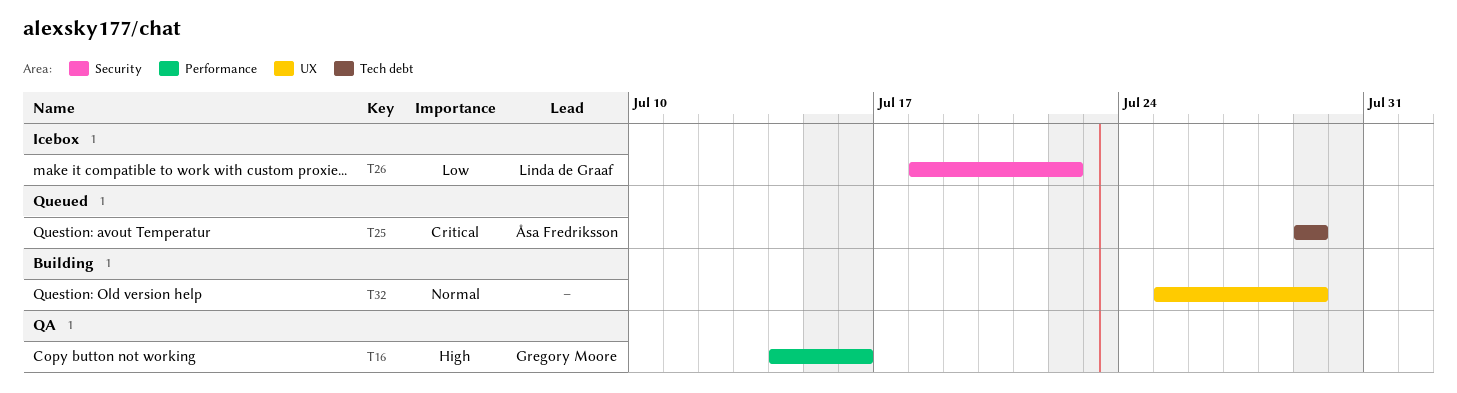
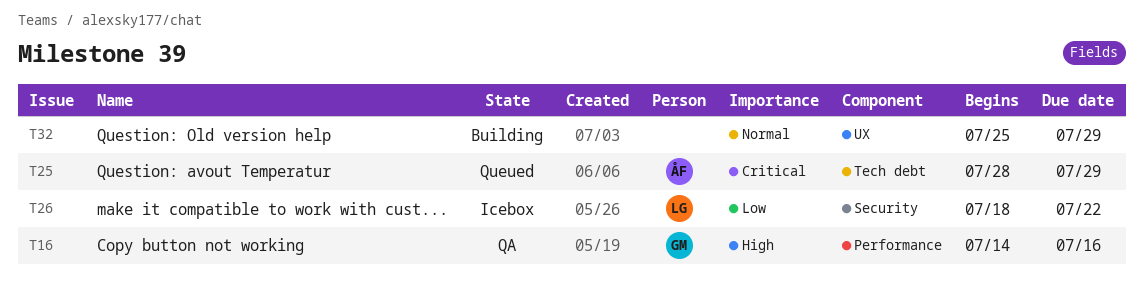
T25, start: Jul 29 -> Jul 28

